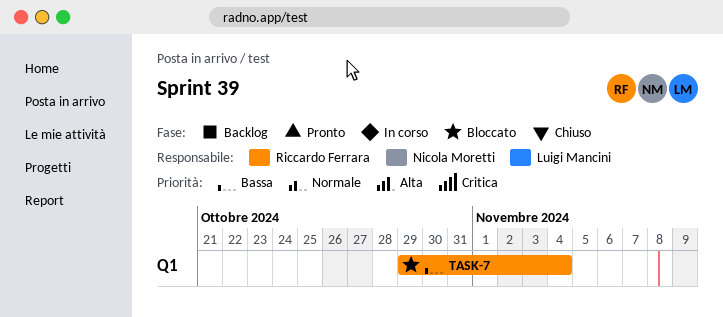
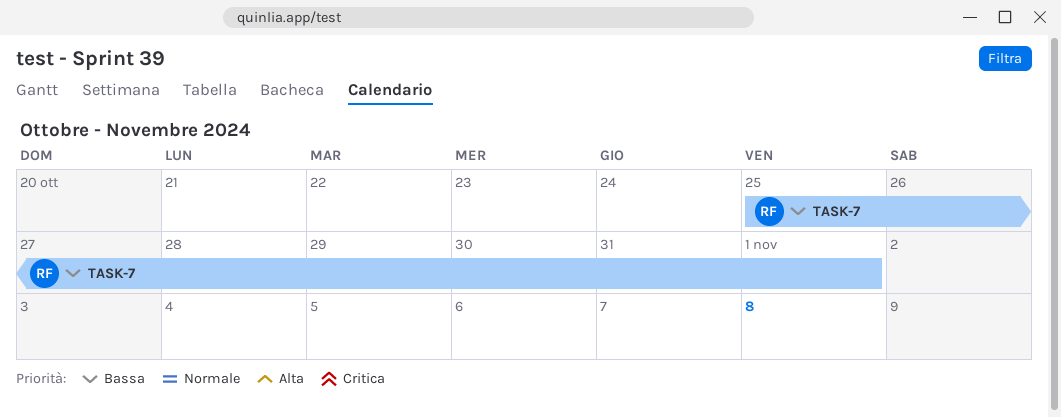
TASK-7, start: Oct 29 -> Oct 25
TASK-7, due: Nov 4 -> Nov 1

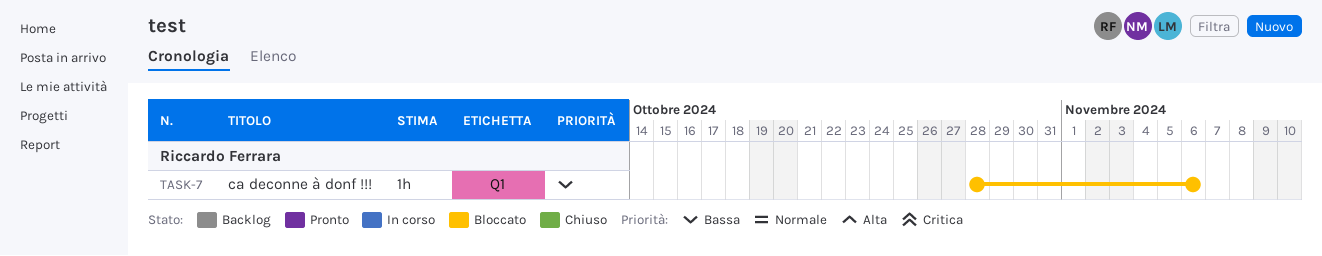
TASK-7, start: Oct 25 -> Oct 28
TASK-7, due: Nov 1 -> Nov 6

